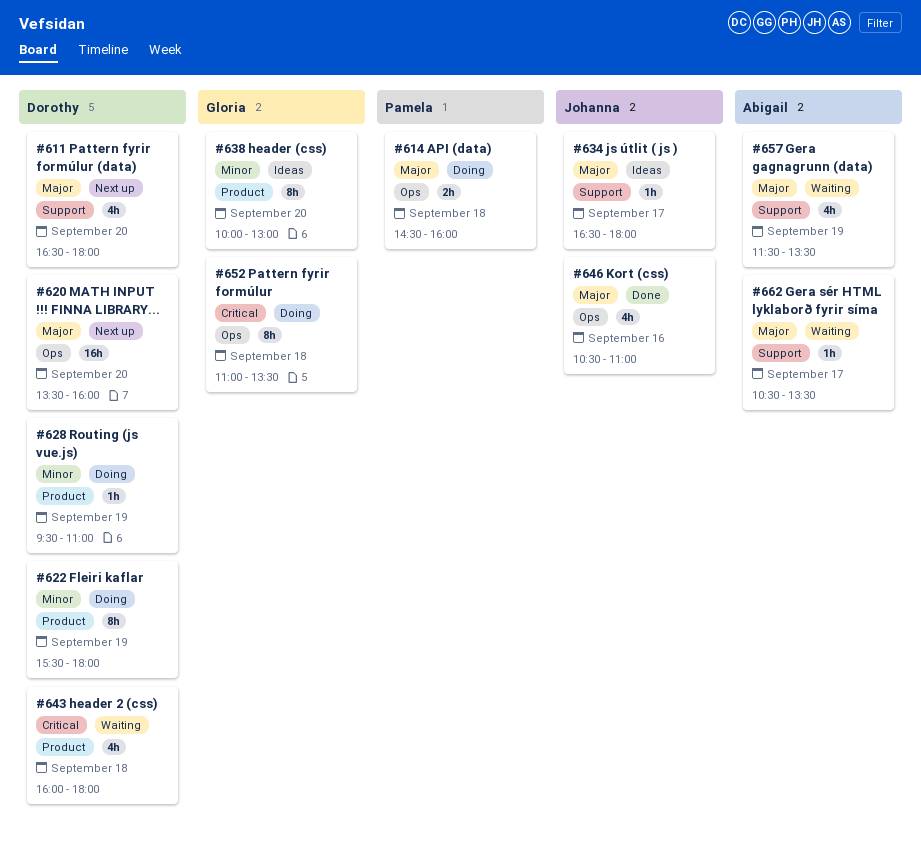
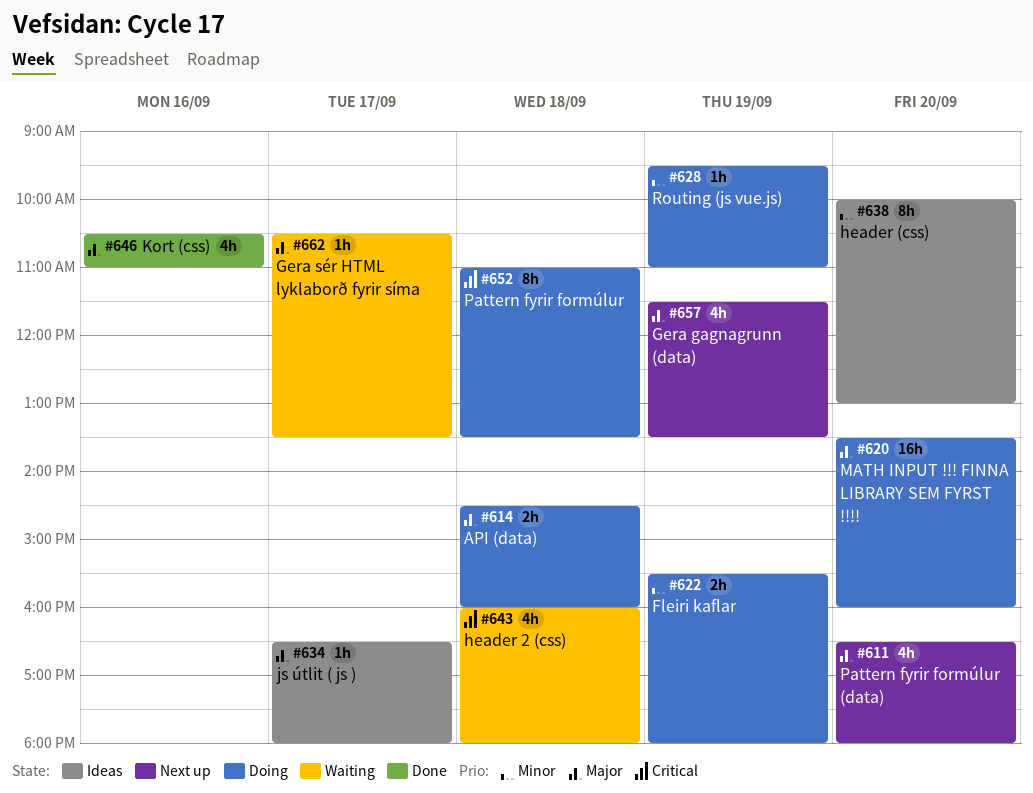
#620, status: Next up -> Doing
#622, estimate: 8h -> 2h
#657, status: Waiting -> Next up

